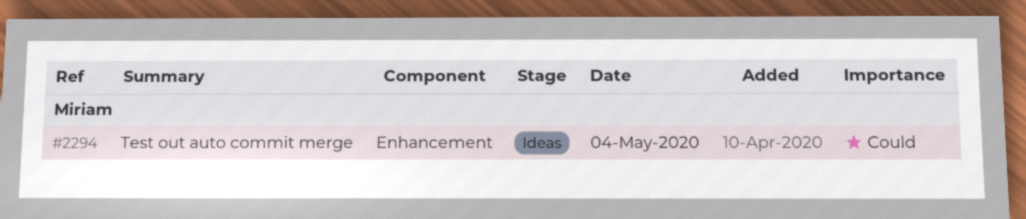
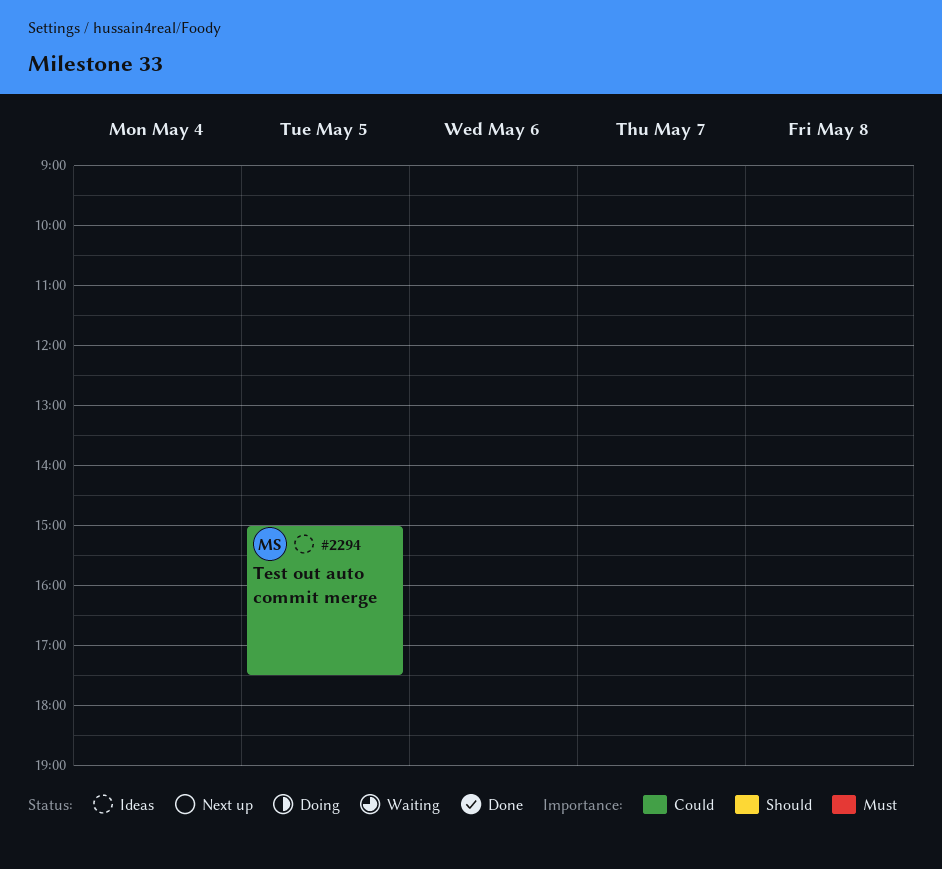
#2294, day: May 4 -> May 5

